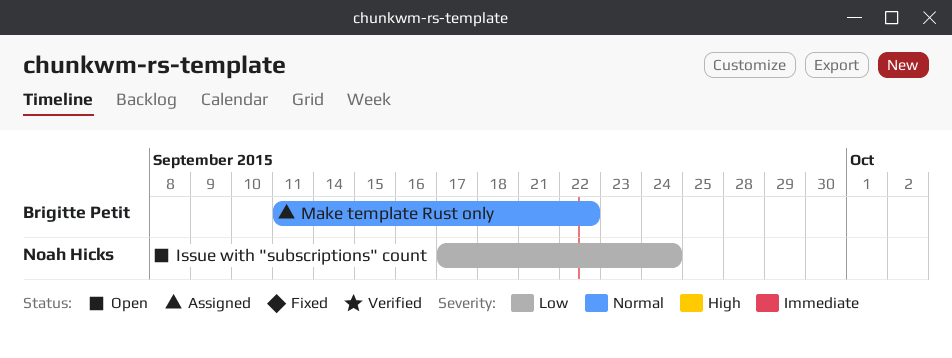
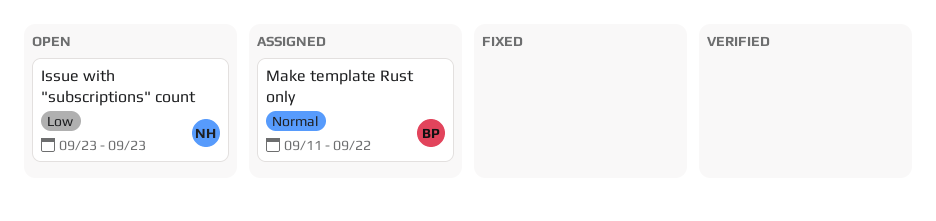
Issue with "subscriptions" count, start: Sep 17 -> Sep 23
Issue with "subscriptions" count, due: Sep 24 -> Sep 23

